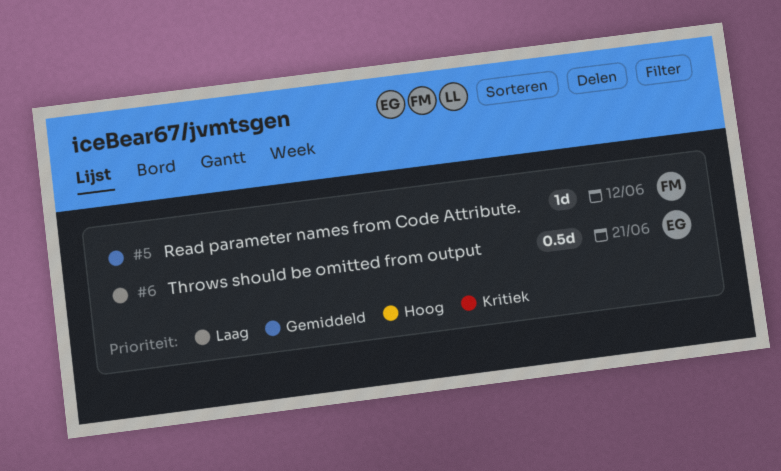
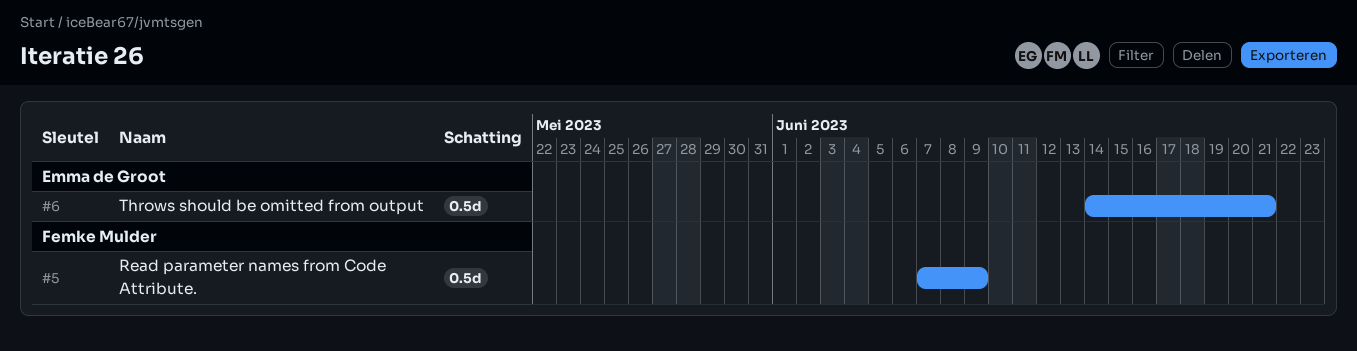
#5, estimate: 1d -> 0.5d
#5, due: Jun 12 -> Jun 9

